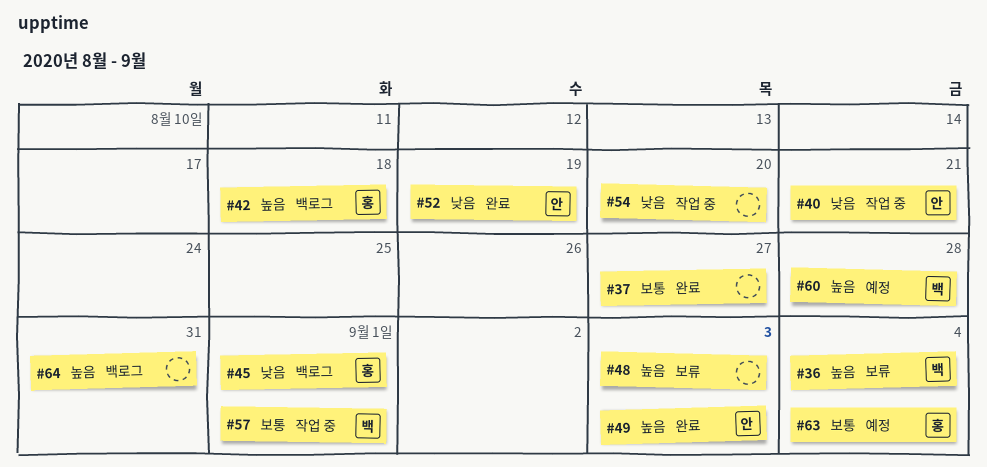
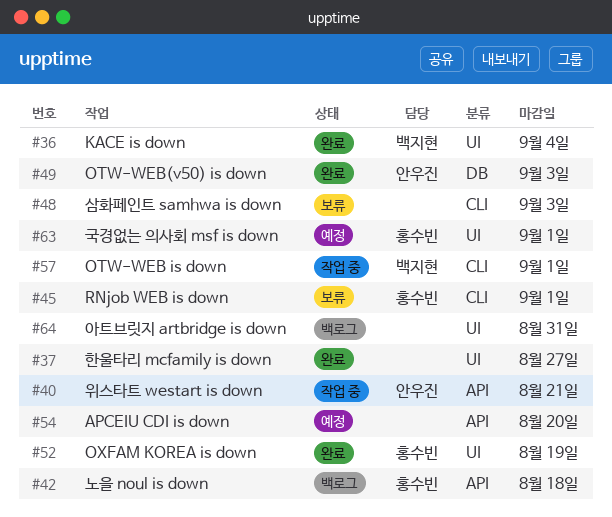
#36, status: 보류 -> 완료
#45, status: 백로그 -> 보류
#52, owner: 안우진 -> 홍수빈
#54, status: 작업 중 -> 예정
#60: present -> none
#63, due: Sep 4 -> Sep 1

